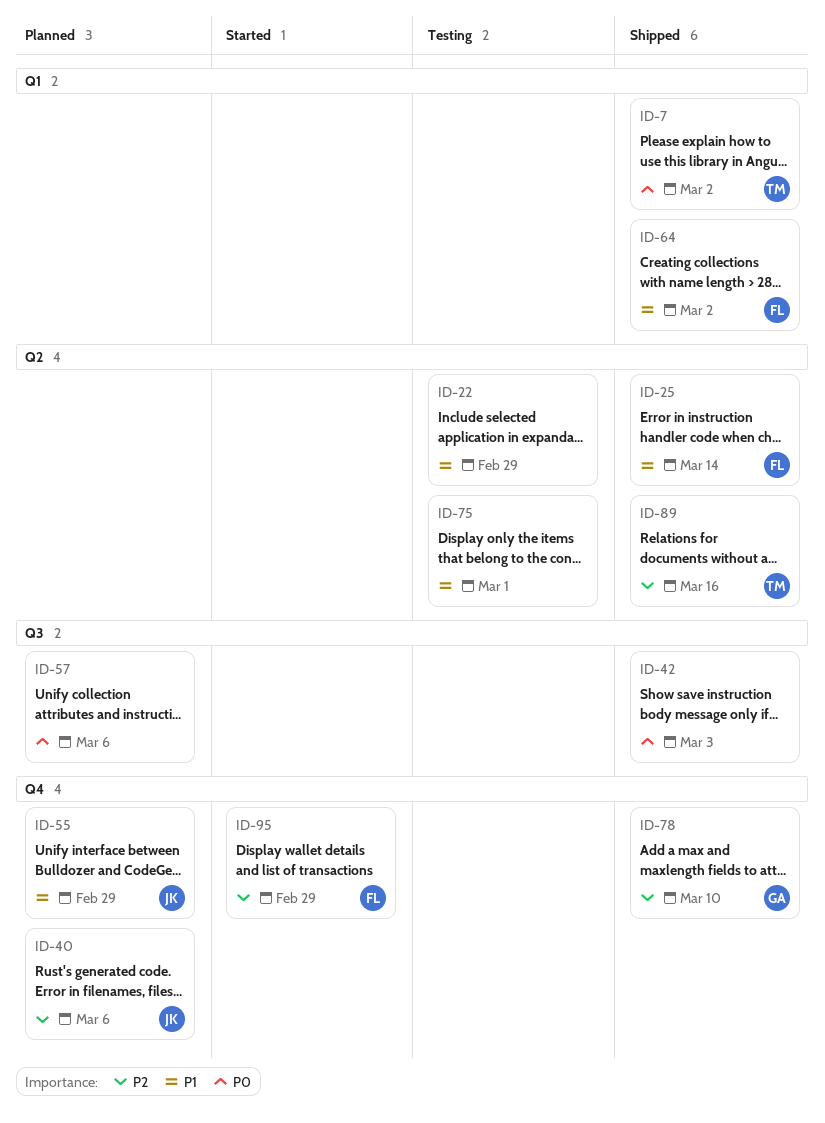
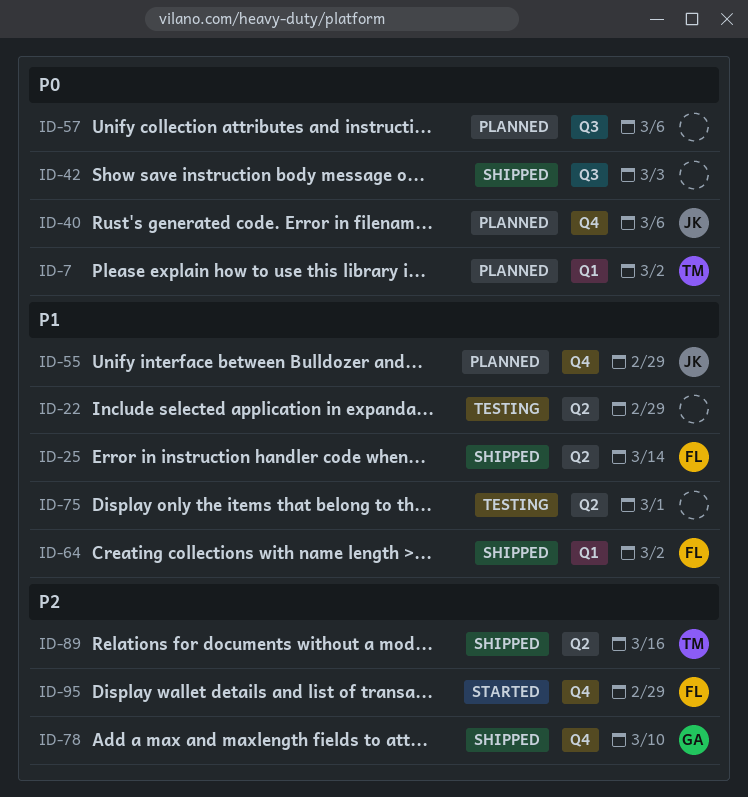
ID-7, status: Shipped -> Planned
ID-40, priority: P2 -> P0

